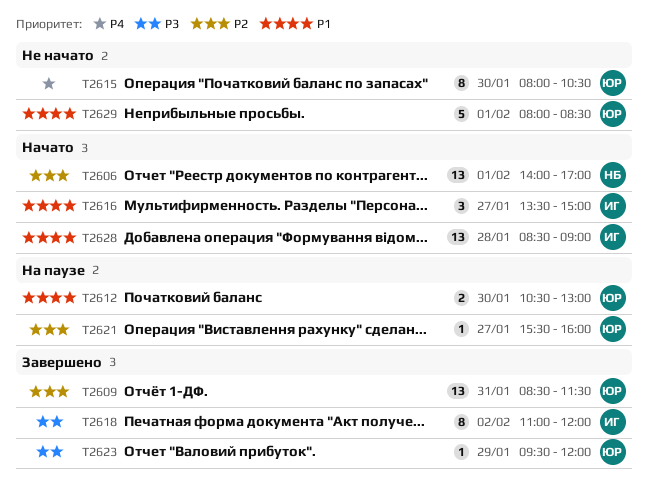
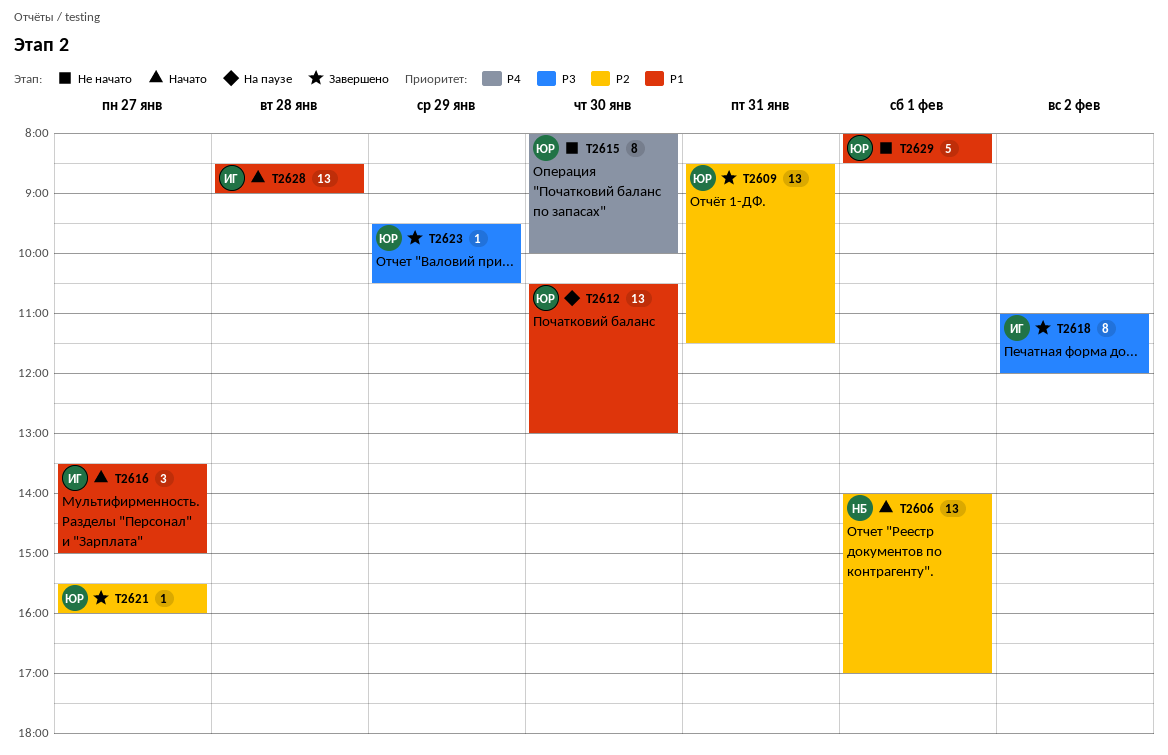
T2612, estimate: 2 -> 13
T2615, ends: 10:30 -> 10:00
T2621, status: На паузе -> Завершено
T2623, ends: 12:00 -> 10:30

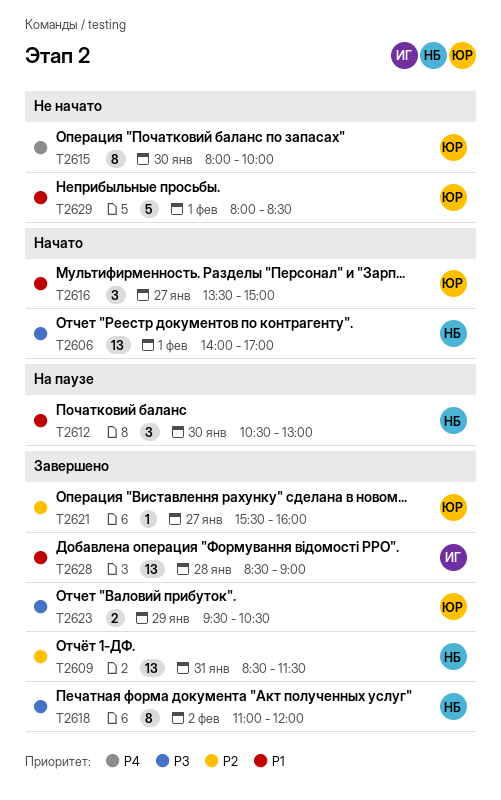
T2606, priority: P2 -> P3
T2609, owner: ЮР -> НБ
T2612, owner: ЮР -> НБ
T2612, estimate: 13 -> 3
T2616, owner: ИГ -> ЮР
T2618, owner: ИГ -> НБ
T2623, estimate: 1 -> 2
T2628, status: Начато -> Завершено

